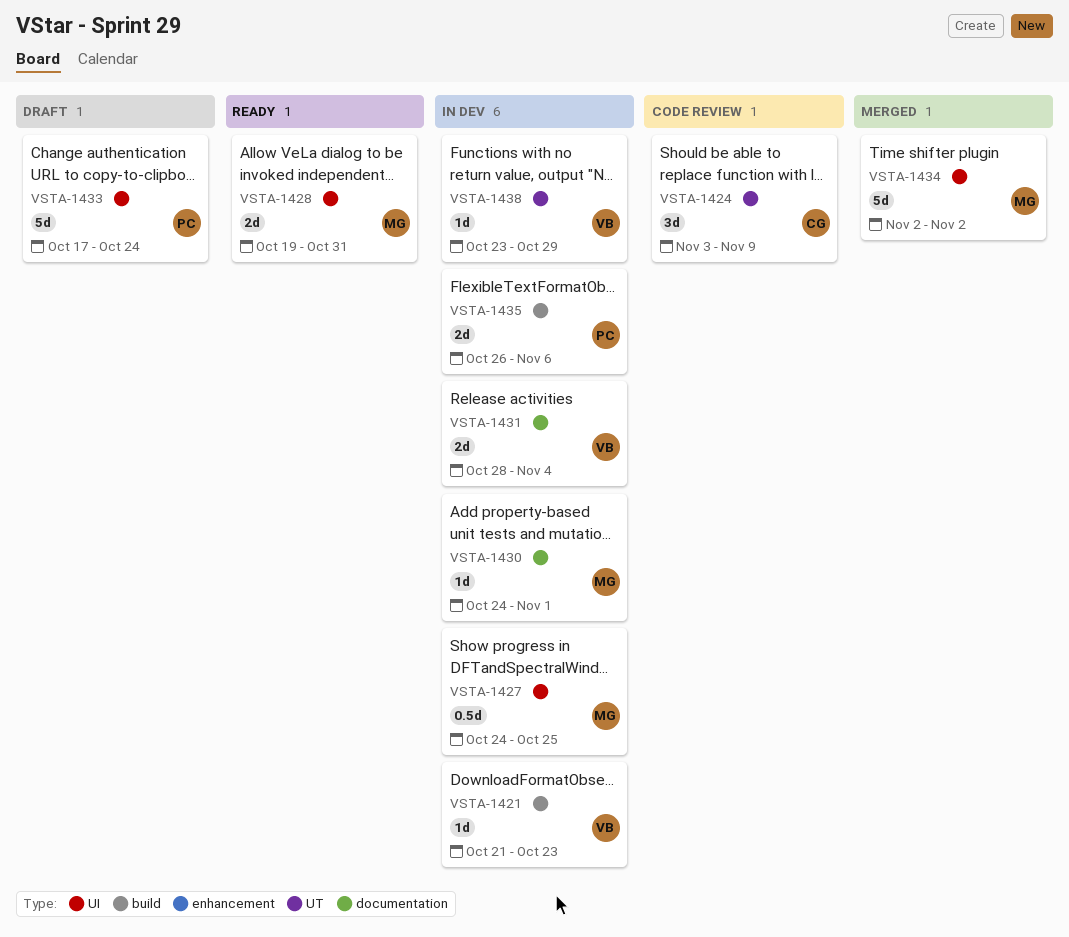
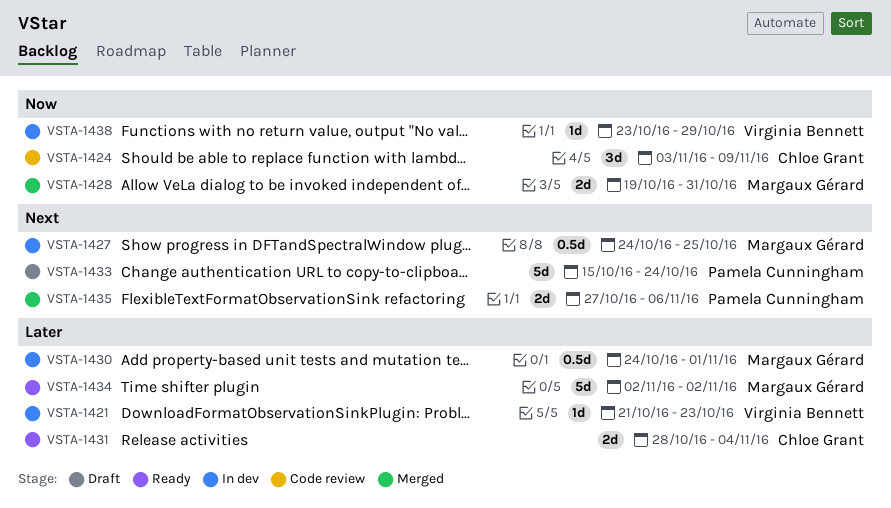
VSTA-1428, status: Ready -> Merged
VSTA-1430, estimate: 1d -> 0.5d
VSTA-1431, status: In dev -> Ready
VSTA-1431, owner: Virginia Bennett -> Chloe Grant
VSTA-1433, start: Oct 17 -> Oct 15
VSTA-1434, status: Merged -> Ready
VSTA-1435, status: In dev -> Merged
VSTA-1435, start: Oct 26 -> Oct 27

